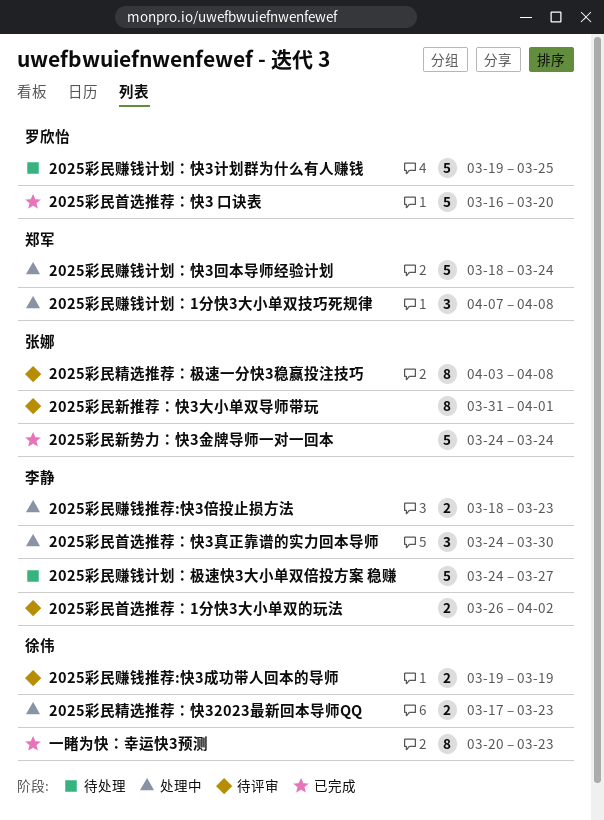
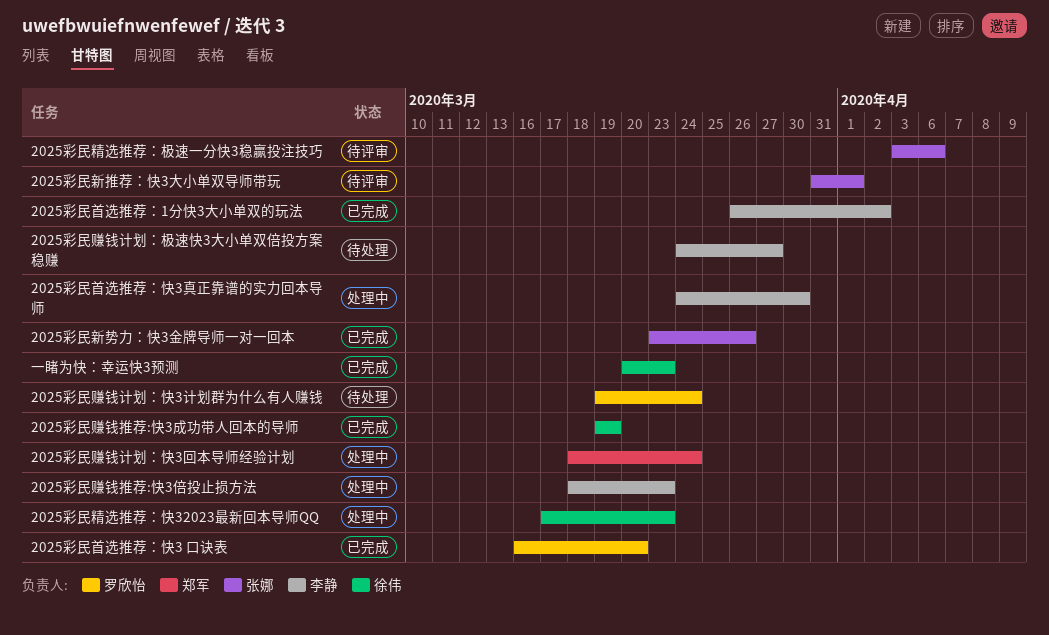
2025彩民新势力：快3金牌导师一对一回本, start: Mar 24 -> Mar 23
2025彩民新势力：快3金牌导师一对一回本, due: Mar 24 -> Mar 26
2025彩民精选推荐：极速一分快3稳赢投注技巧, due: Apr 8 -> Apr 6
2025彩民赚钱推荐:快3成功带人回本的导师, status: 待评审 -> 已完成
2025彩民赚钱计划：1分快3大小单双技巧死规律: present -> none
2025彩民赚钱计划：快3计划群为什么有人赚钱, due: Mar 25 -> Mar 24
2025彩民首选推荐：1分快3大小单双的玩法, status: 待评审 -> 已完成

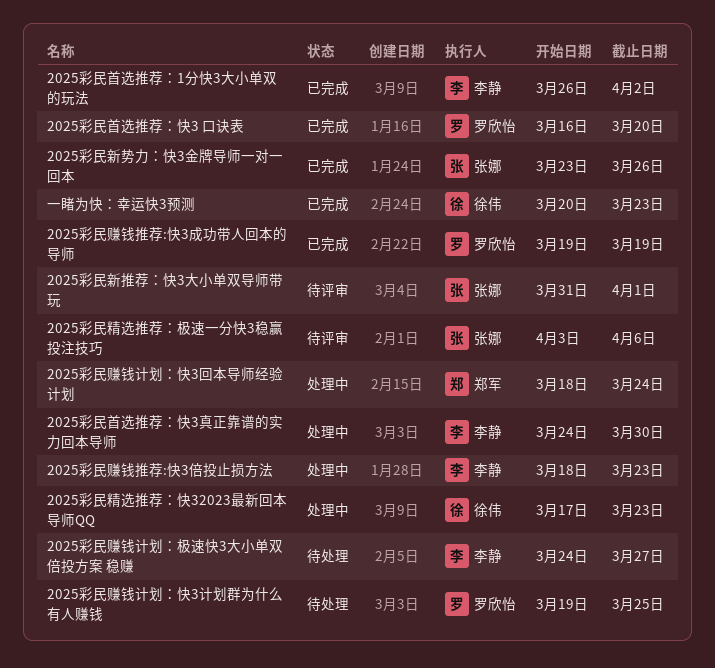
2025彩民赚钱推荐:快3成功带人回本的导师, owner: 徐伟 -> 罗欣怡
2025彩民赚钱计划：快3计划群为什么有人赚钱, due: Mar 24 -> Mar 25

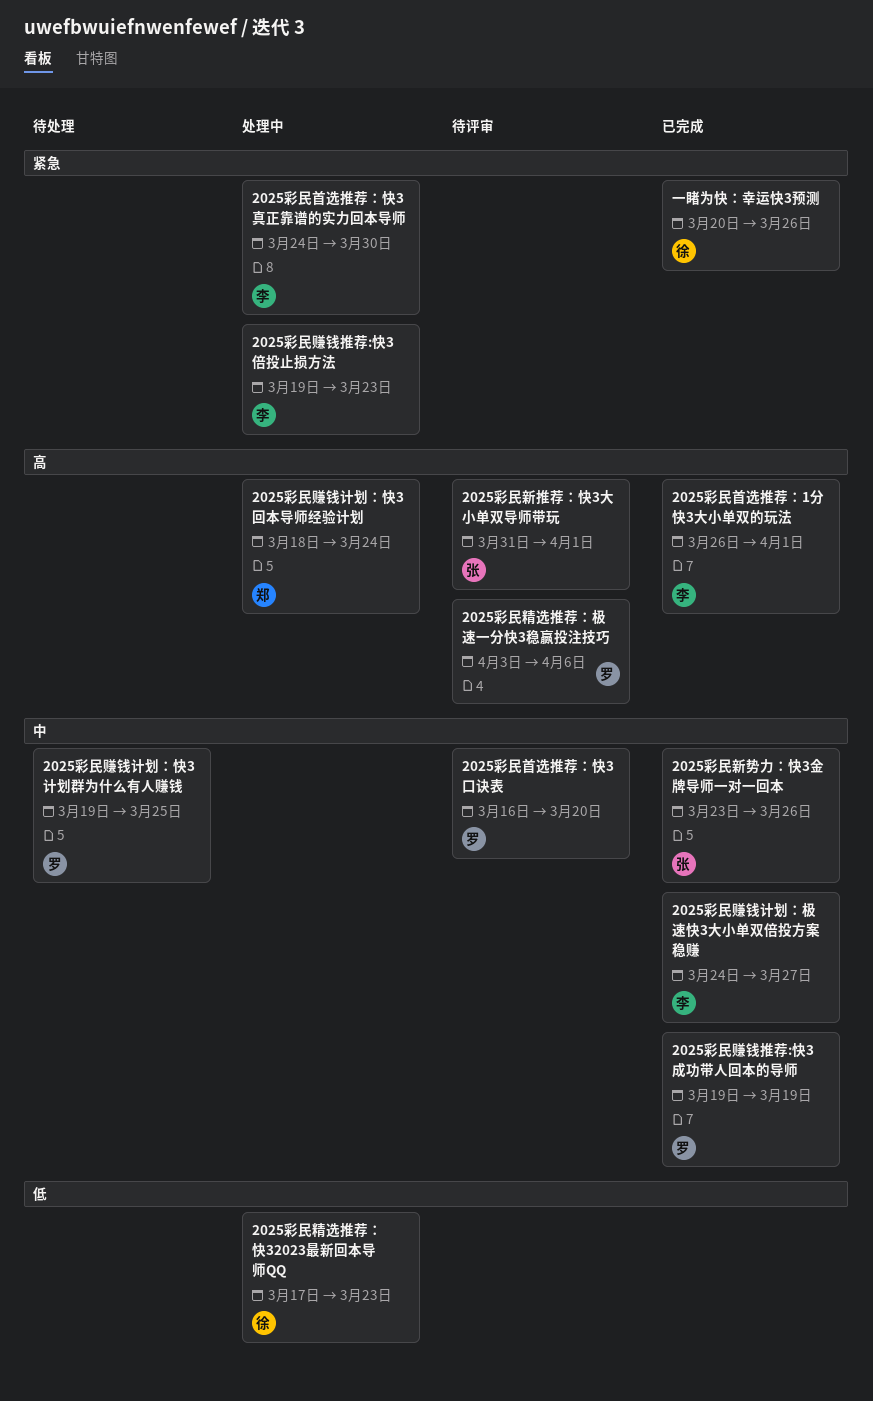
2025彩民精选推荐：极速一分快3稳赢投注技巧, owner: 张娜 -> 罗欣怡
2025彩民赚钱推荐:快3倍投止损方法, start: Mar 18 -> Mar 19
2025彩民赚钱计划：极速快3大小单双倍投方案 稳赚, status: 待处理 -> 已完成
2025彩民首选推荐：1分快3大小单双的玩法, due: Apr 2 -> Apr 1
2025彩民首选推荐：快3 口诀表, status: 已完成 -> 待评审
一睹为快：幸运快3预测, due: Mar 23 -> Mar 26

